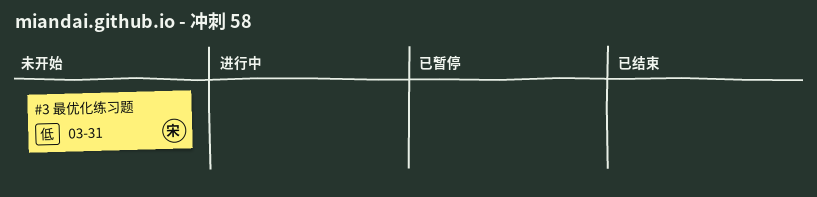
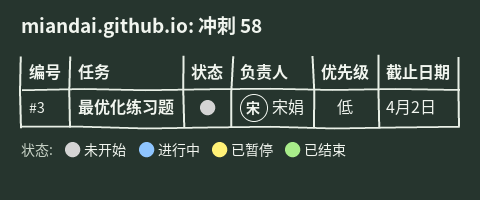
#3, due: Mar 31 -> Apr 2

